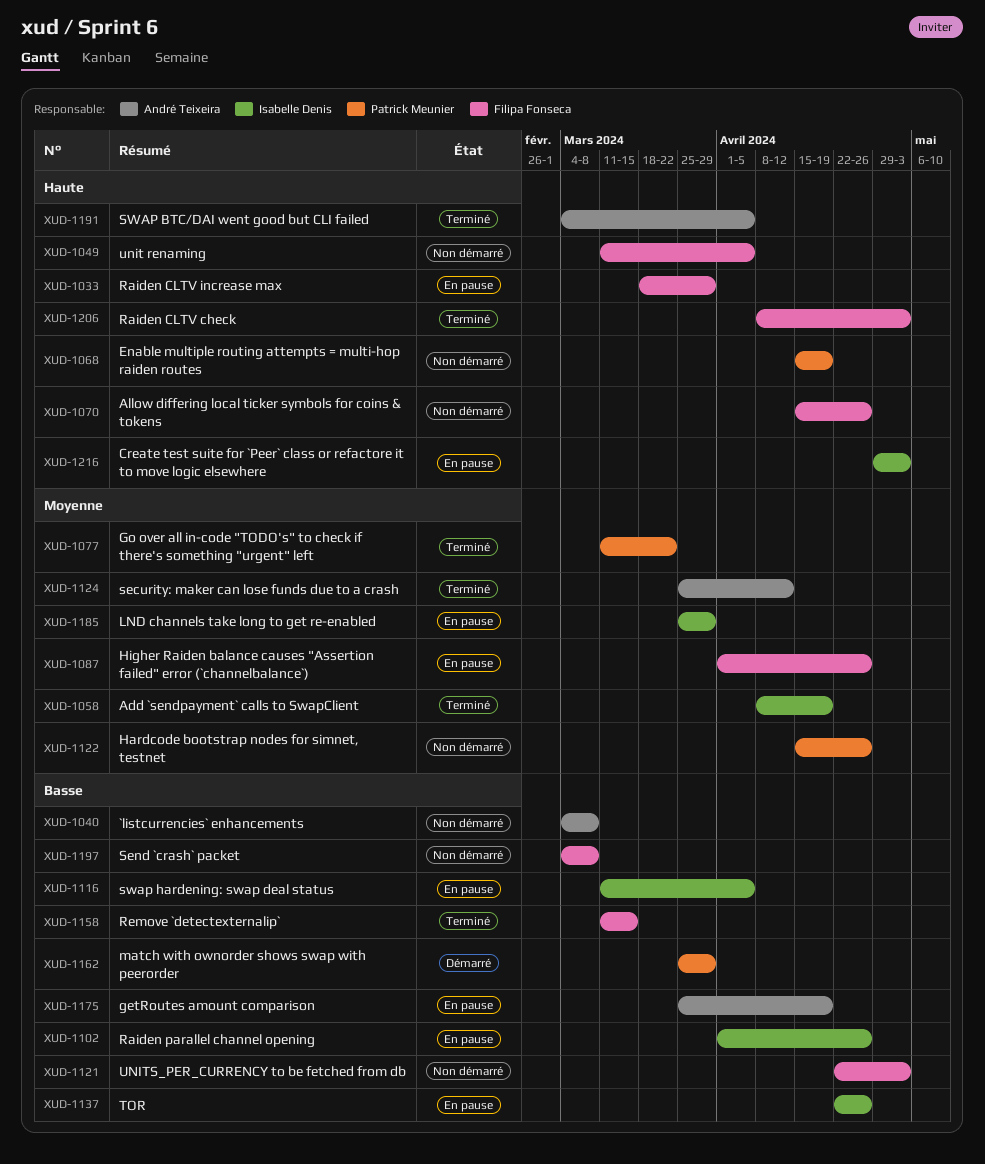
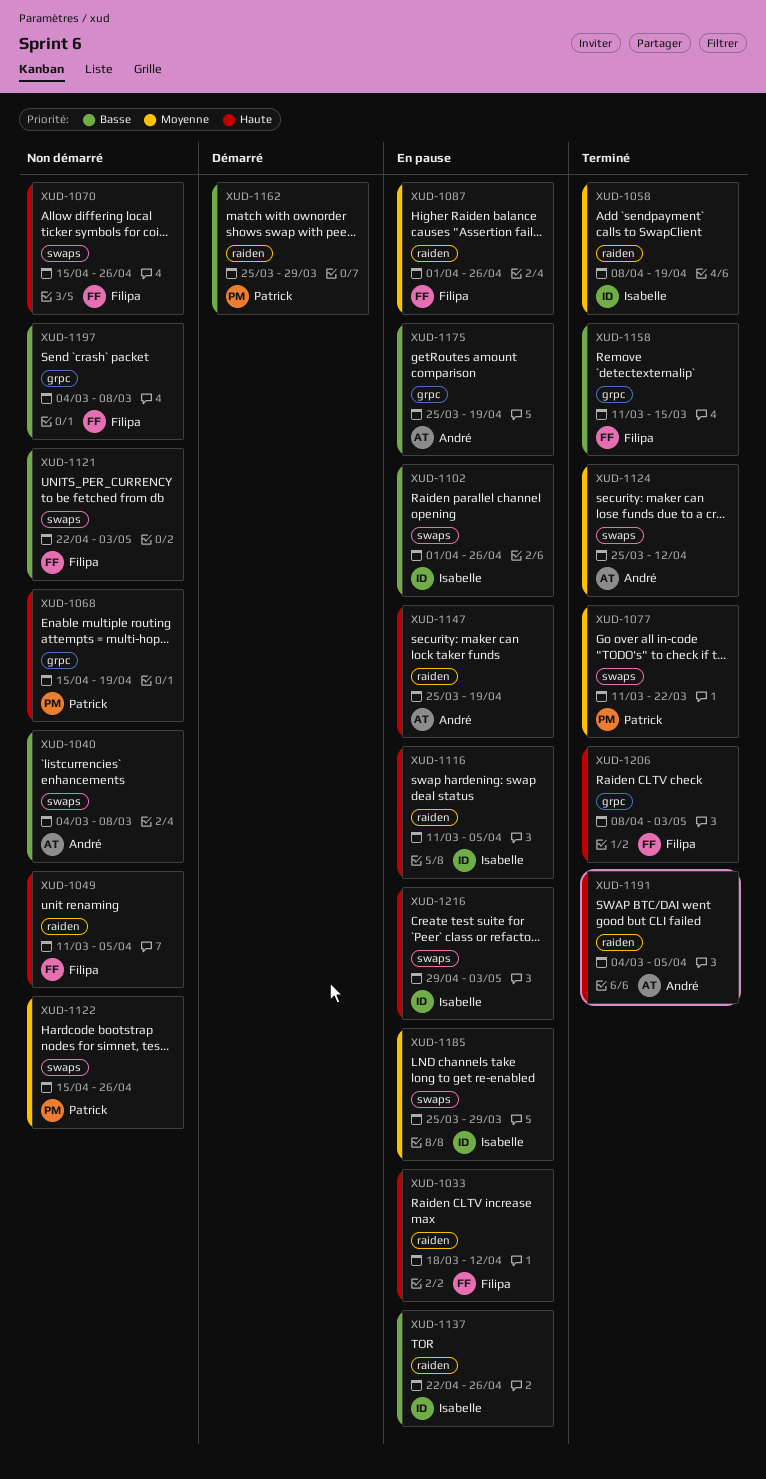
XUD-1033, due: Mar 29 -> Apr 12
XUD-1116, priority: Basse -> Haute
XUD-1147: none -> present

